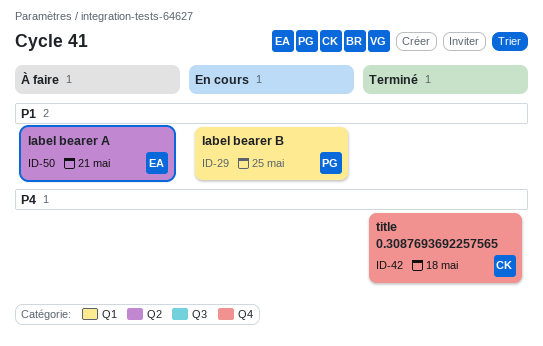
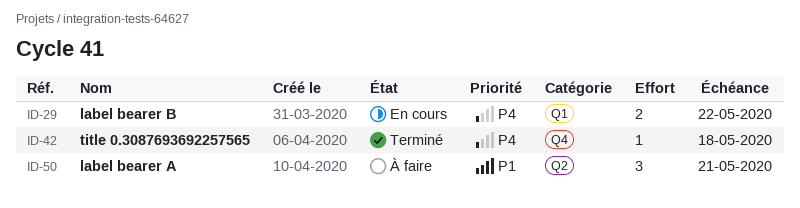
ID-29, priority: P1 -> P4
ID-29, due: May 25 -> May 22

